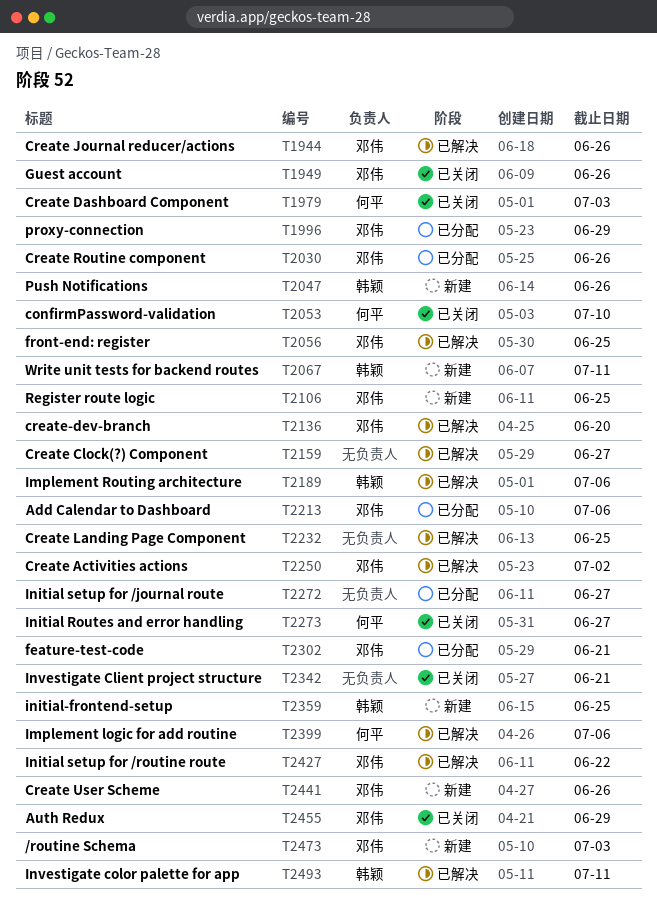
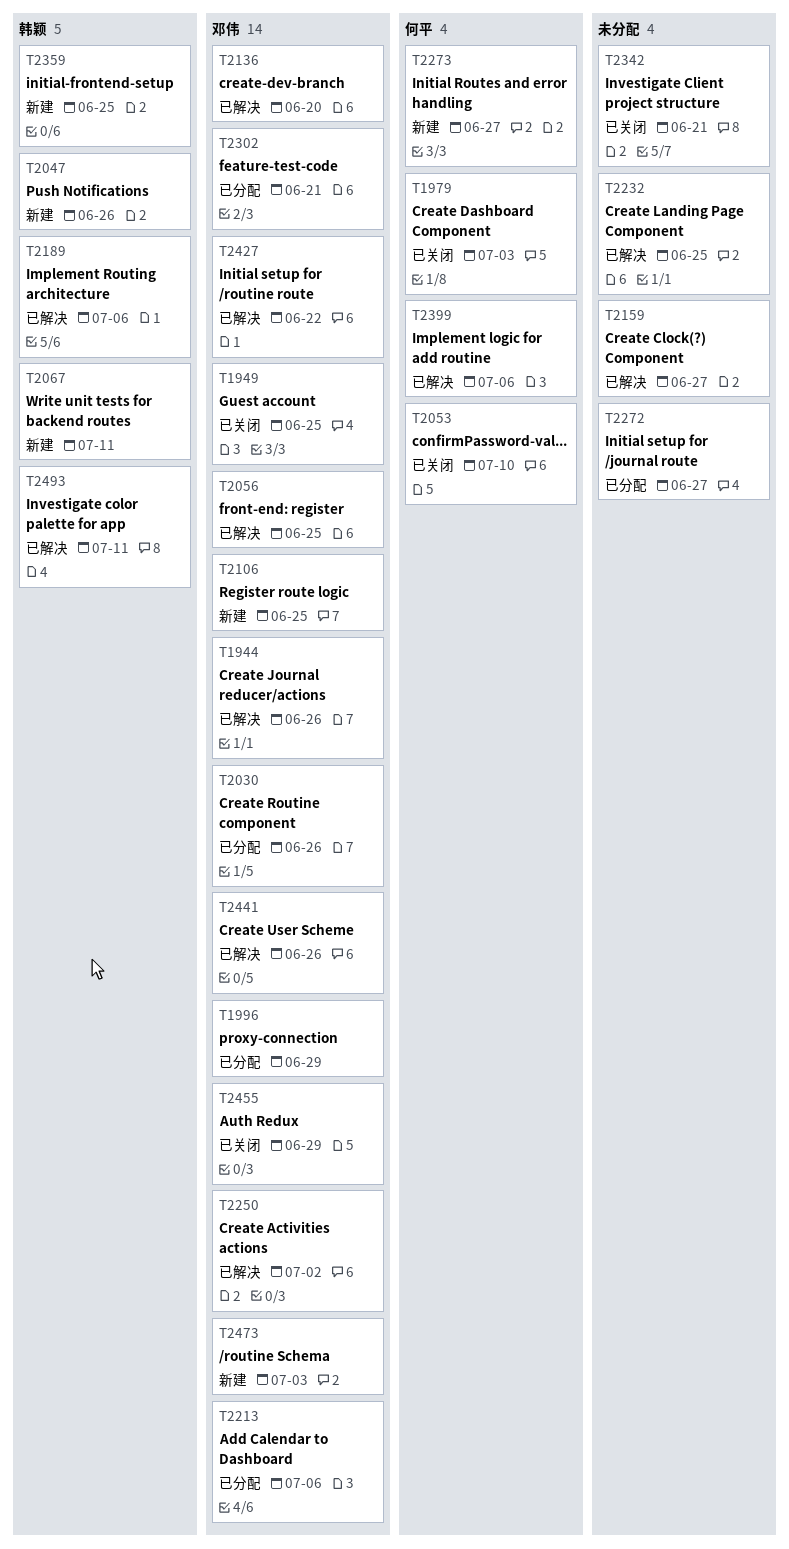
T1949, due: Jun 26 -> Jun 25
T2273, status: 已关闭 -> 新建
T2441, status: 新建 -> 已解决

